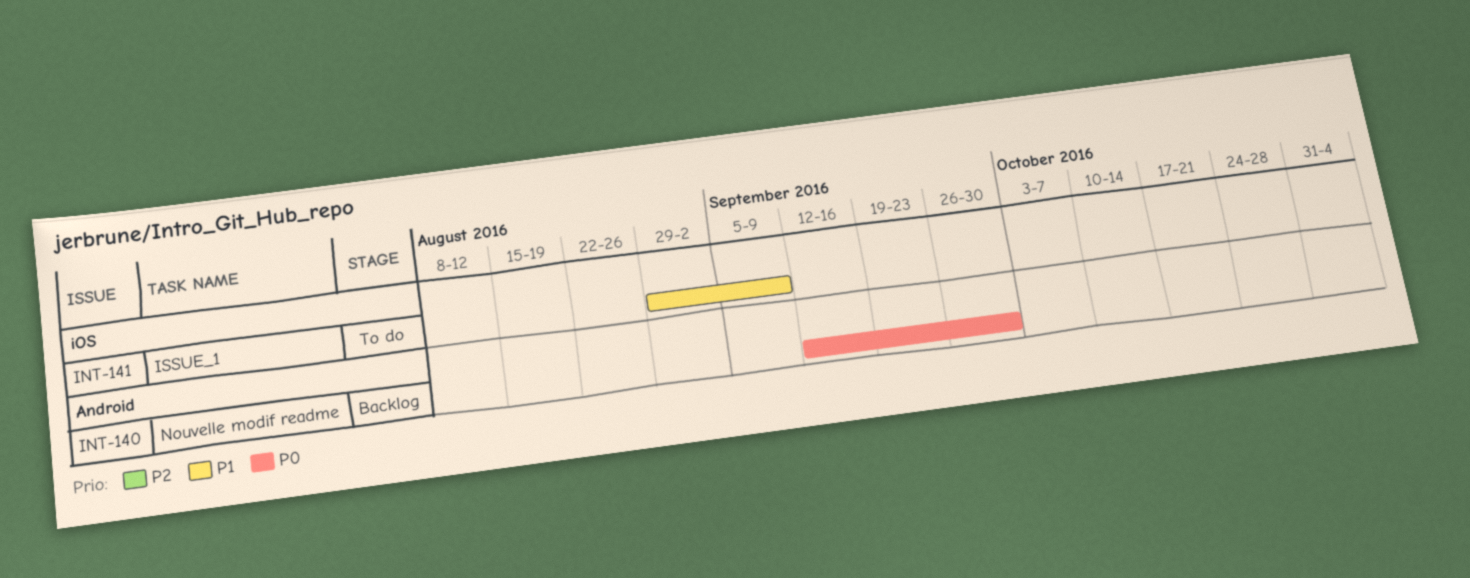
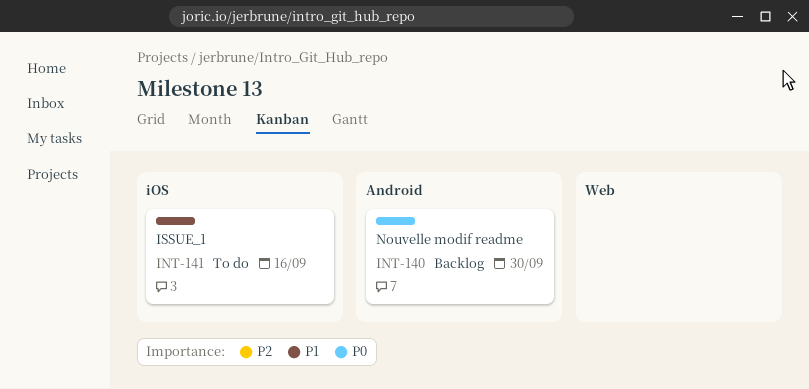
INT-141, due: Sep 9 -> Sep 16

